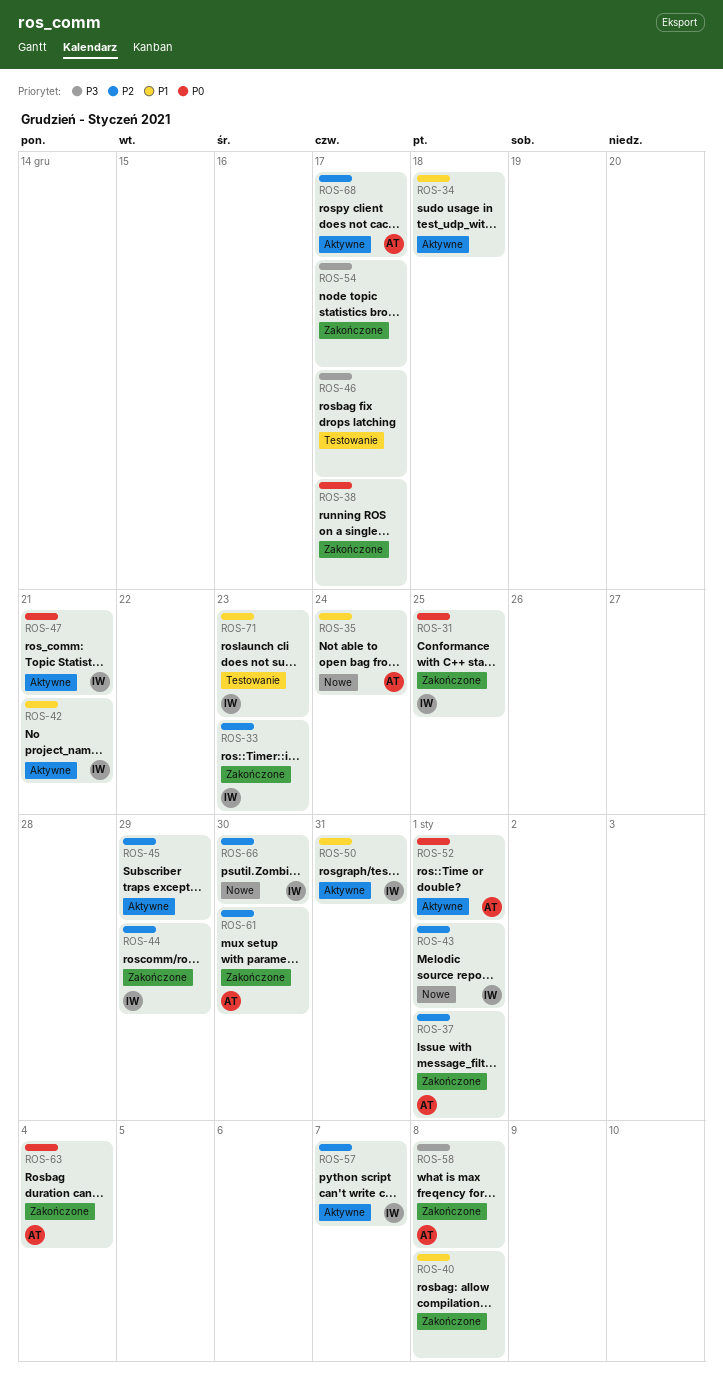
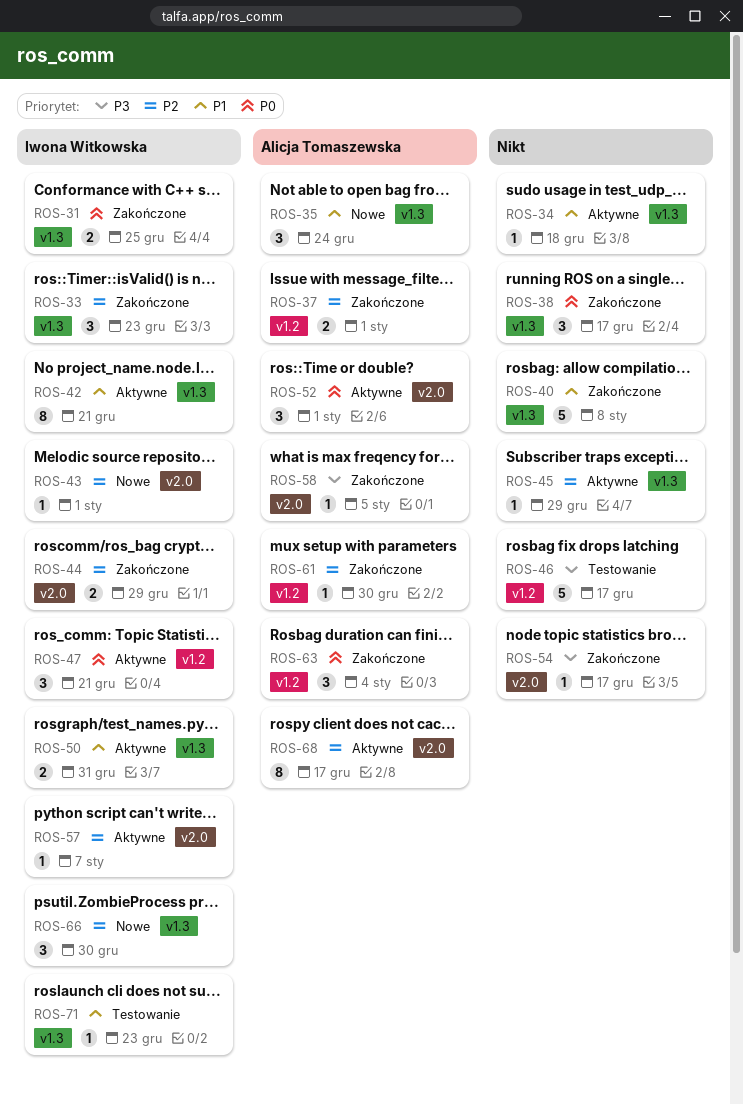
ROS-58, due: Jan 8 -> Jan 5

